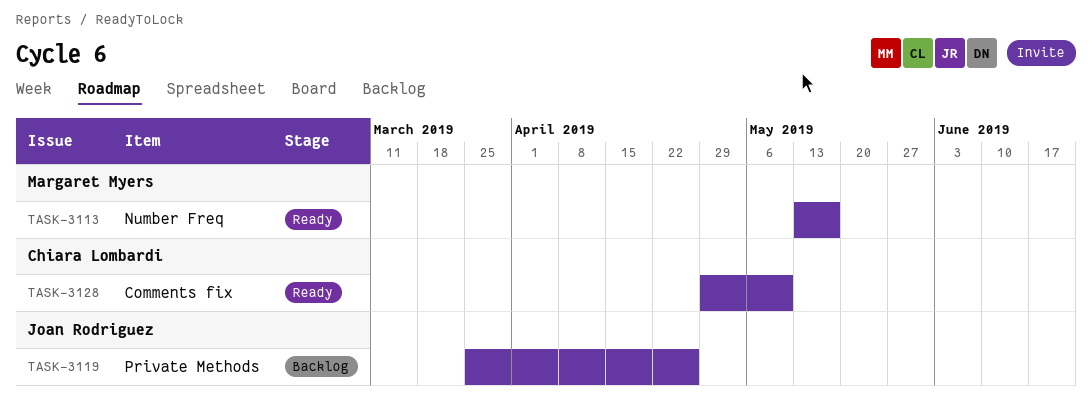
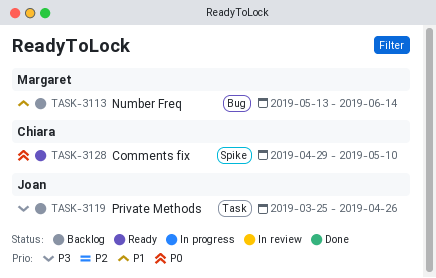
TASK-3113, status: Ready -> Backlog
TASK-3113, due: May 17 -> Jun 14

